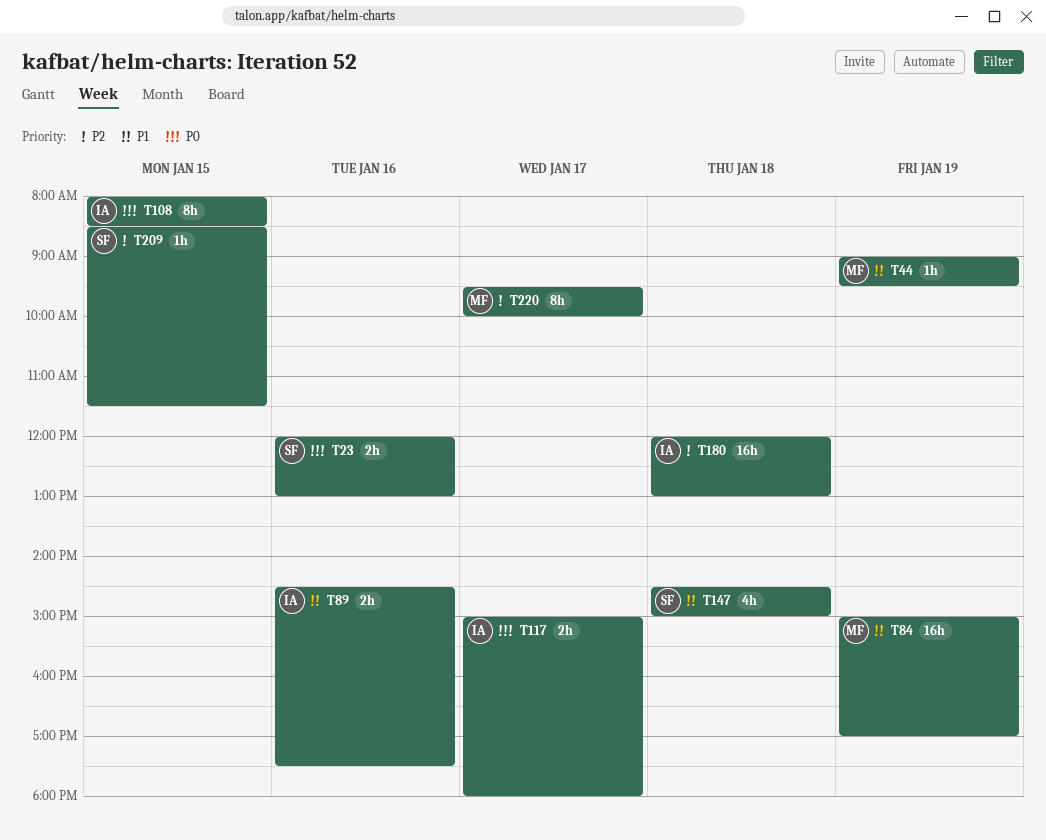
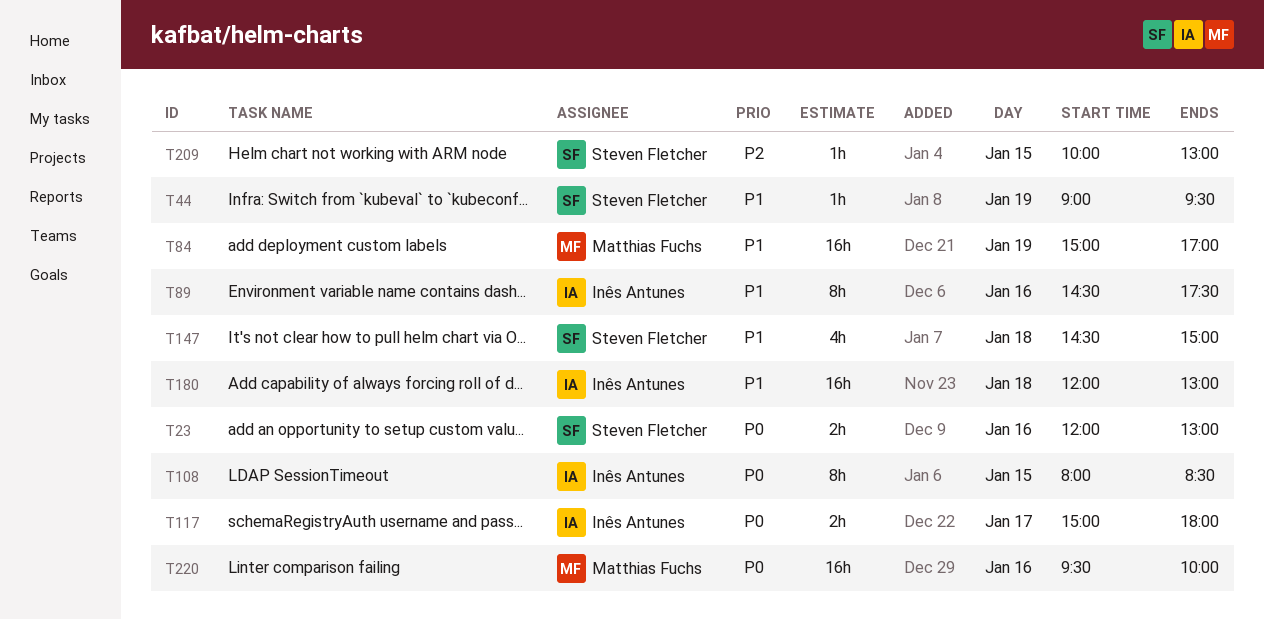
T44, owner: Matthias Fuchs -> Steven Fletcher
T89, estimate: 2h -> 8h
T180, priority: P2 -> P1
T209, begins: 08:30 -> 10:00
T209, ends: 11:30 -> 13:00
T220, priority: P2 -> P0
T220, estimate: 8h -> 16h
T220, day: Jan 17 -> Jan 16

